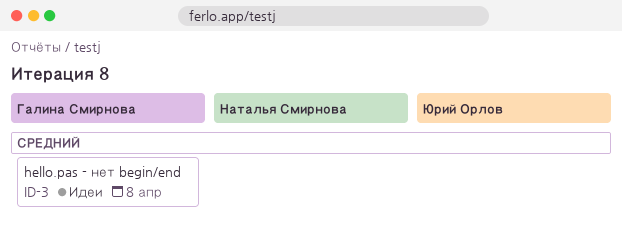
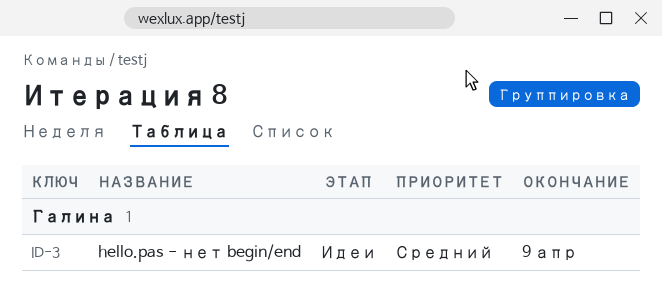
ID-3, due: Apr 8 -> Apr 9

